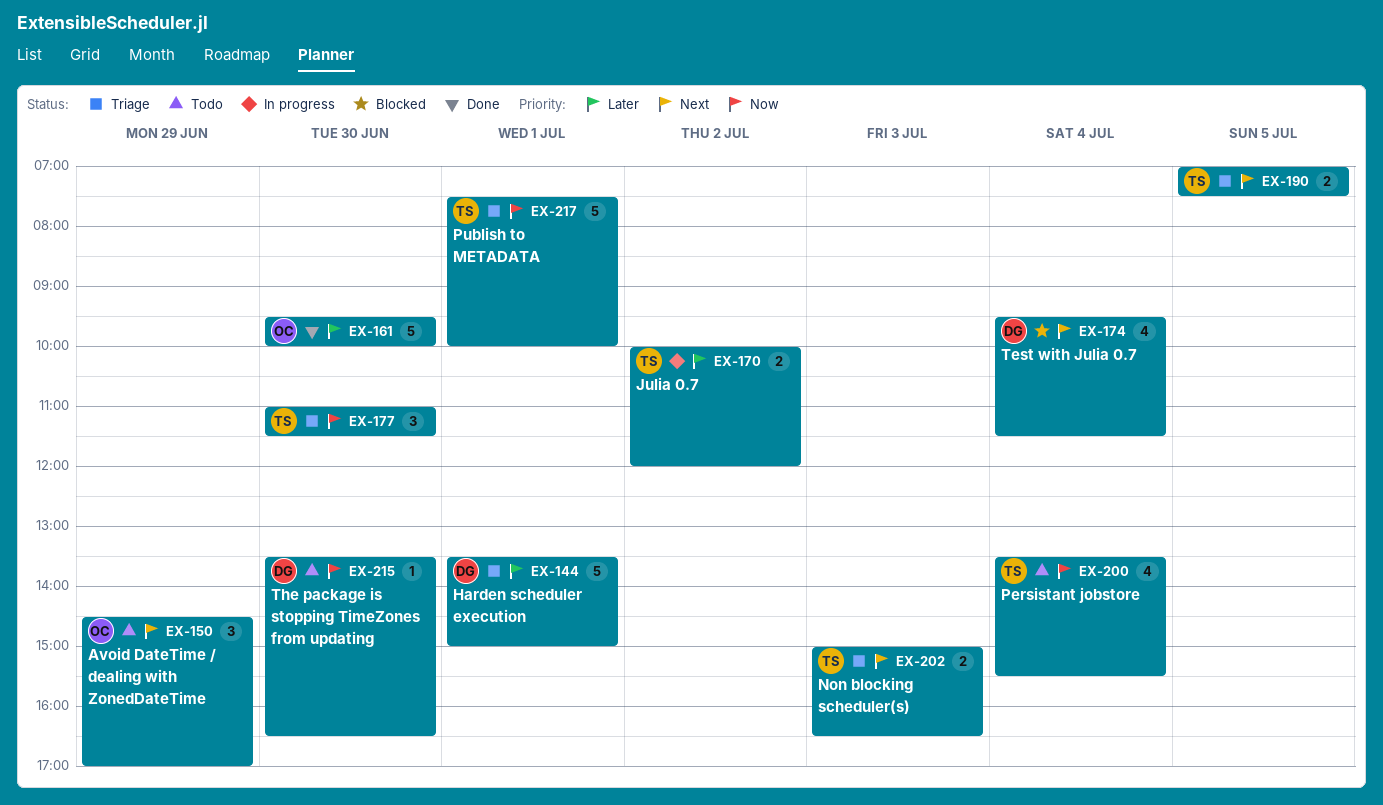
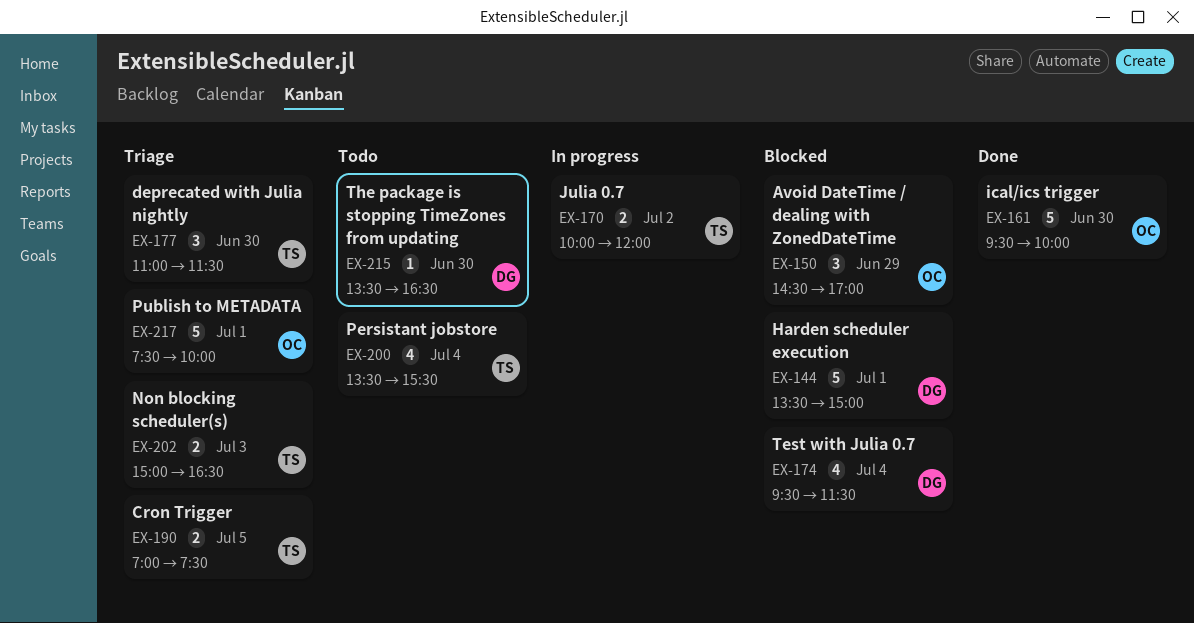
EX-144, status: Triage -> Blocked
EX-150, status: Todo -> Blocked
EX-217, owner: TS -> OC

